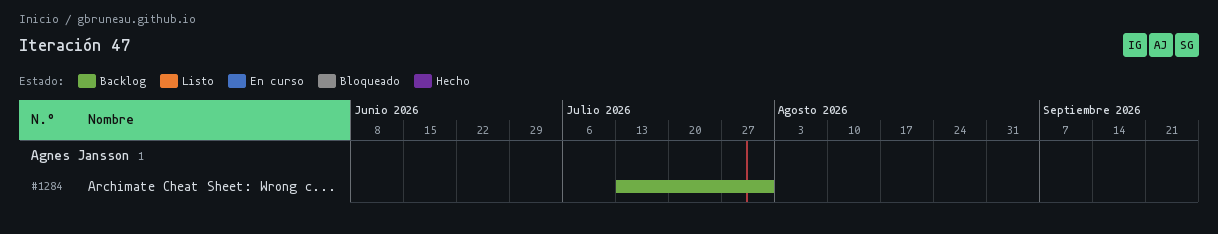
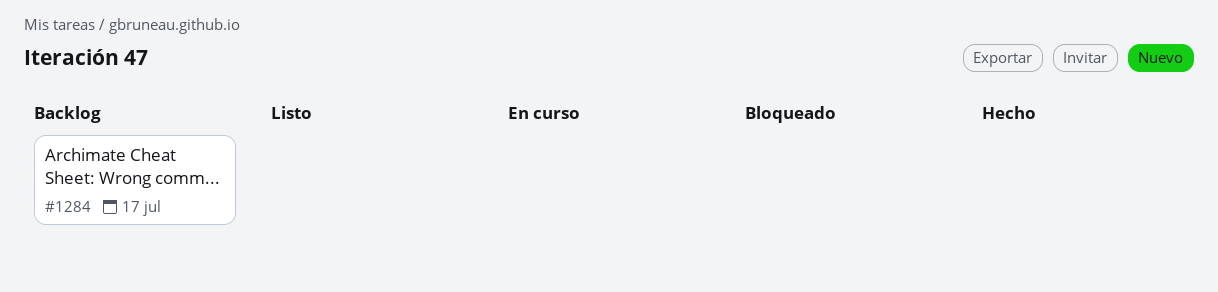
#1284, due: Jul 31 -> Jul 17

